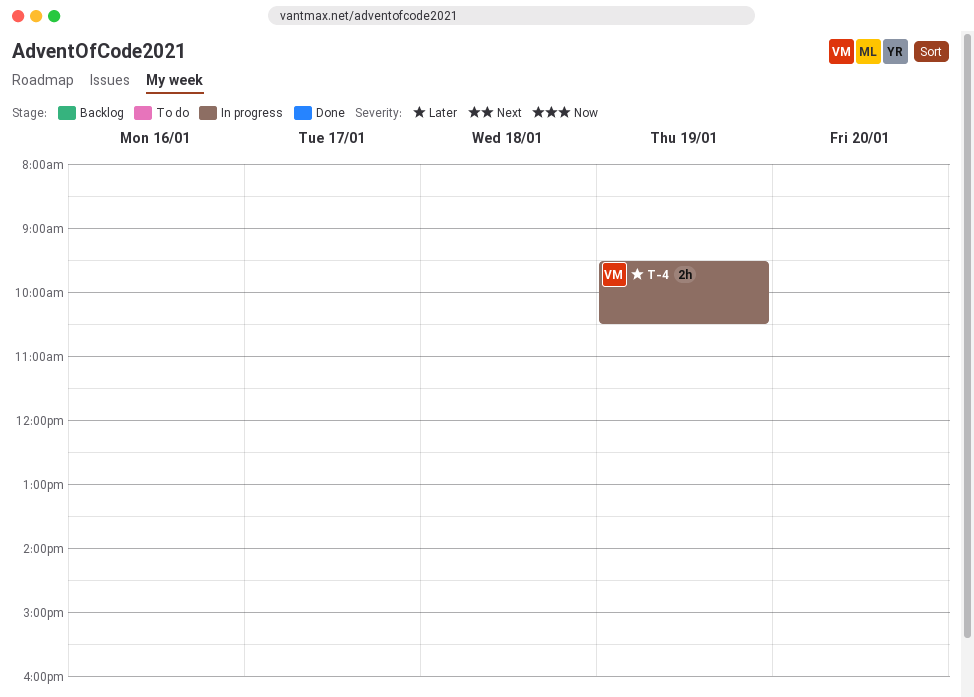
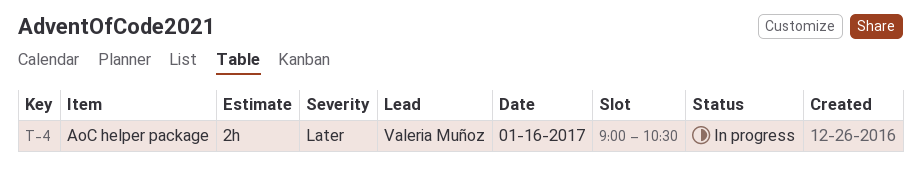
T-4, day: Jan 19 -> Jan 16
T-4, begins: 09:30 -> 09:00

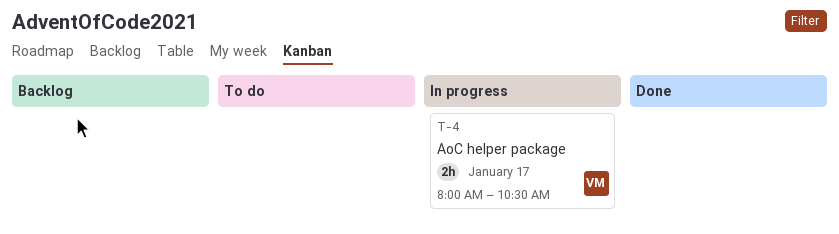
T-4, day: Jan 16 -> Jan 17
T-4, begins: 09:00 -> 08:00

